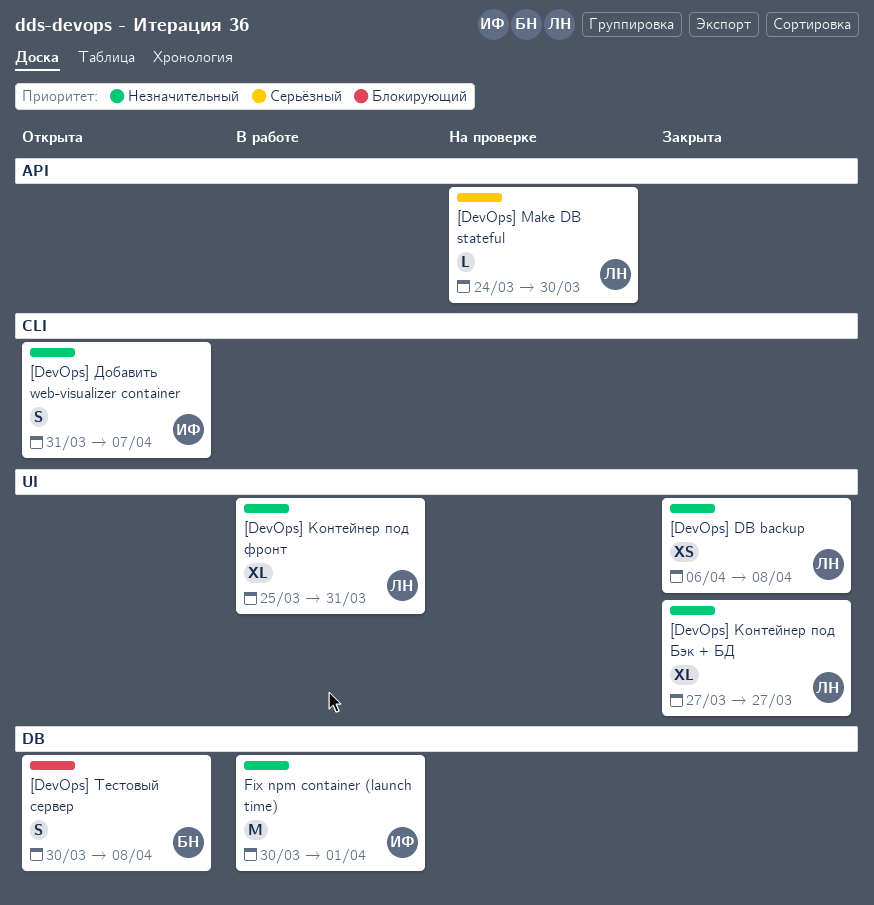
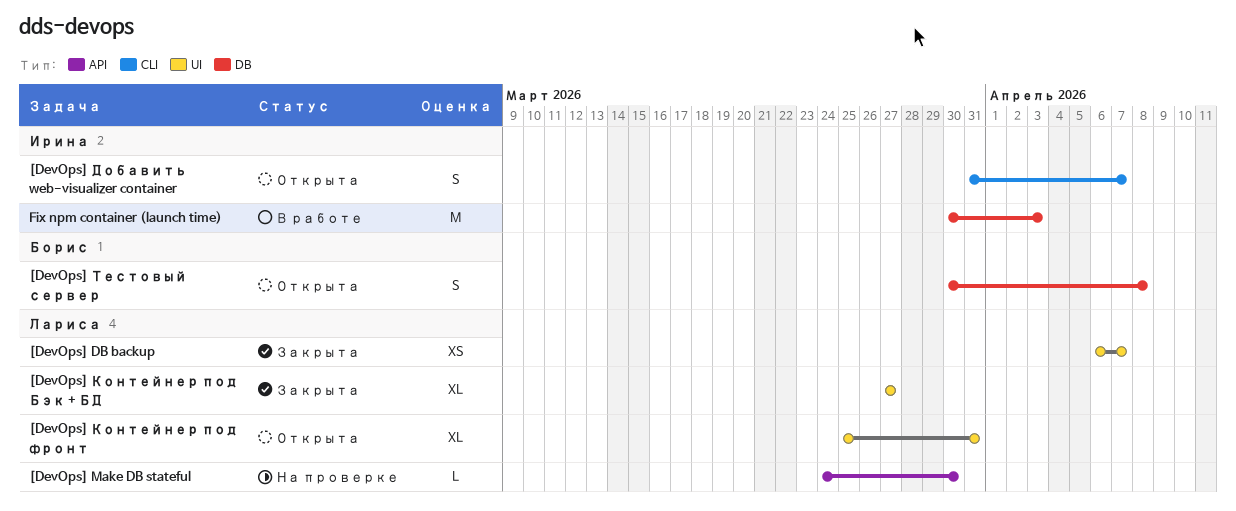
[DevOps] DB backup, due: Apr 8 -> Apr 7
[DevOps] Контейнер под фронт, status: В работе -> Открыта
Fix npm container (launch time), due: Apr 1 -> Apr 3

